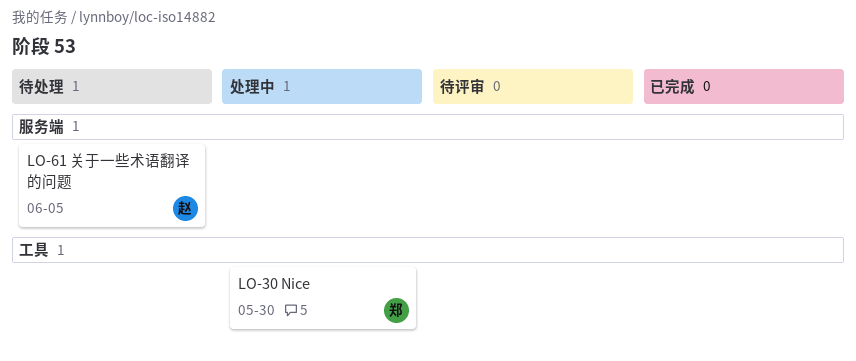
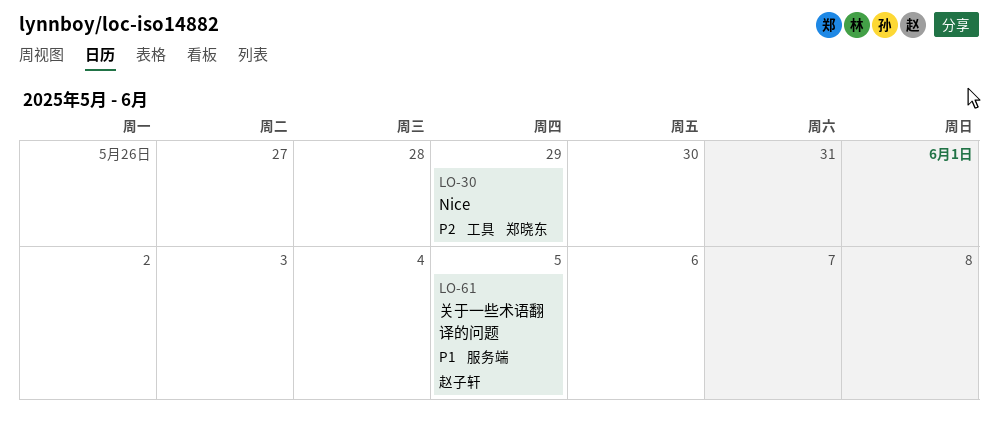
LO-30, due: May 30 -> May 29

